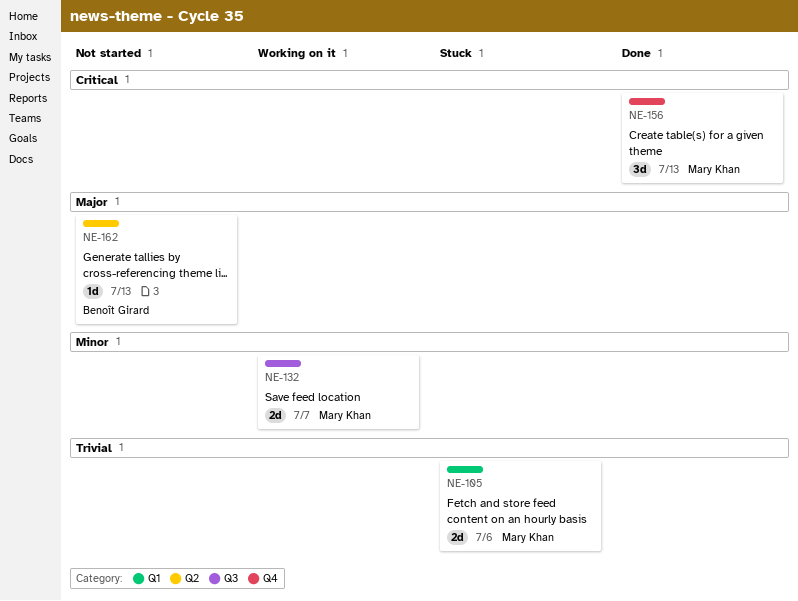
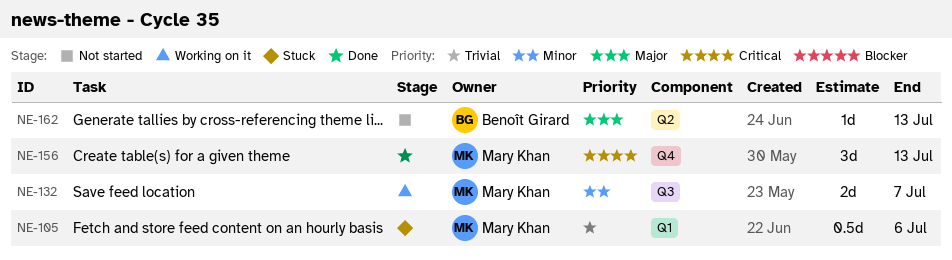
NE-105, estimate: 2d -> 0.5d

